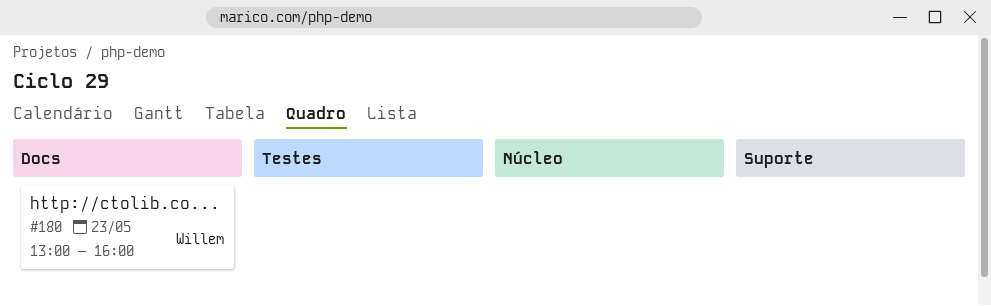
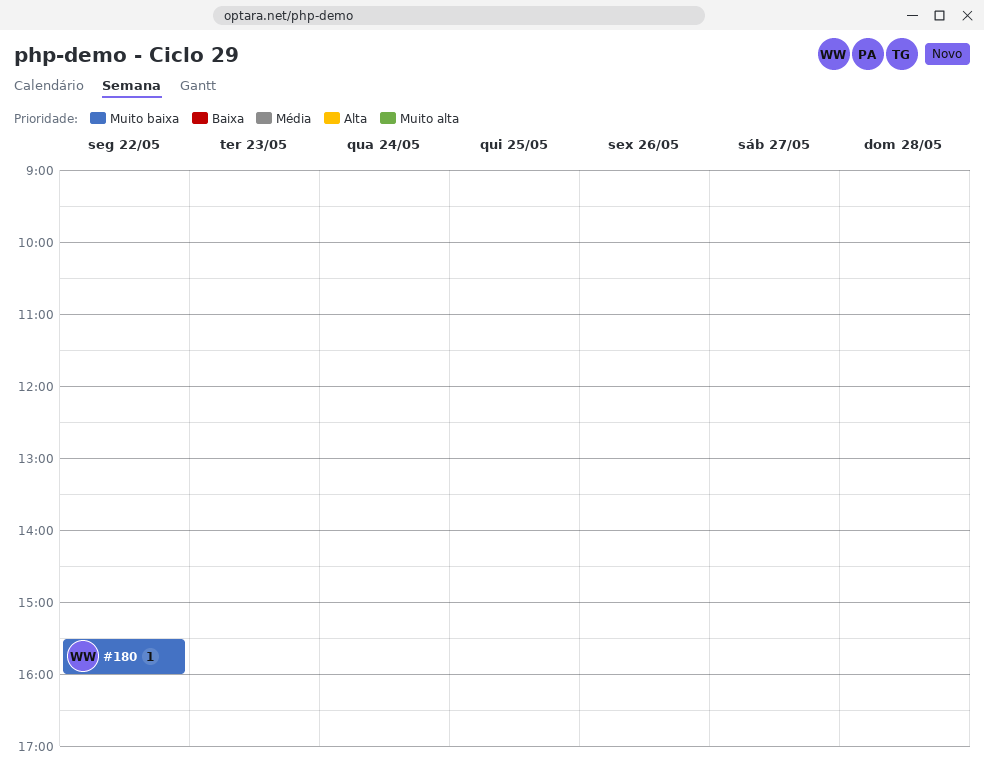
#180, day: May 23 -> May 22
#180, begins: 13:00 -> 15:30

